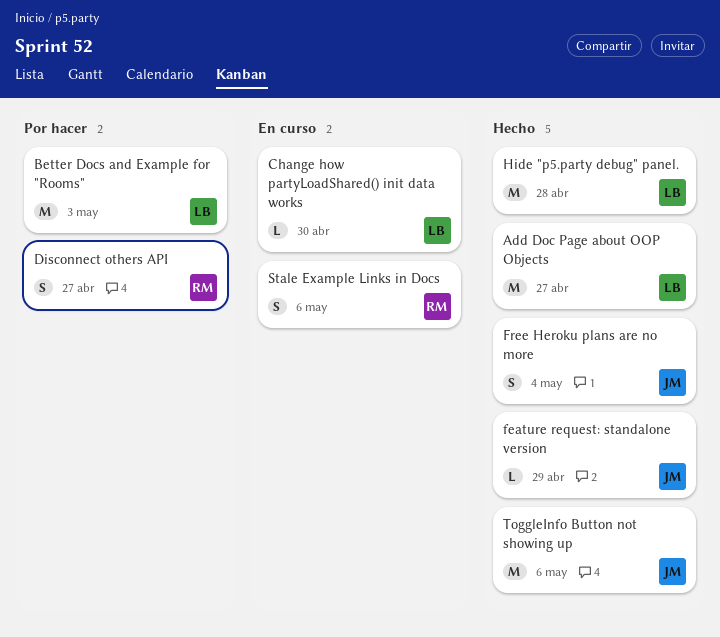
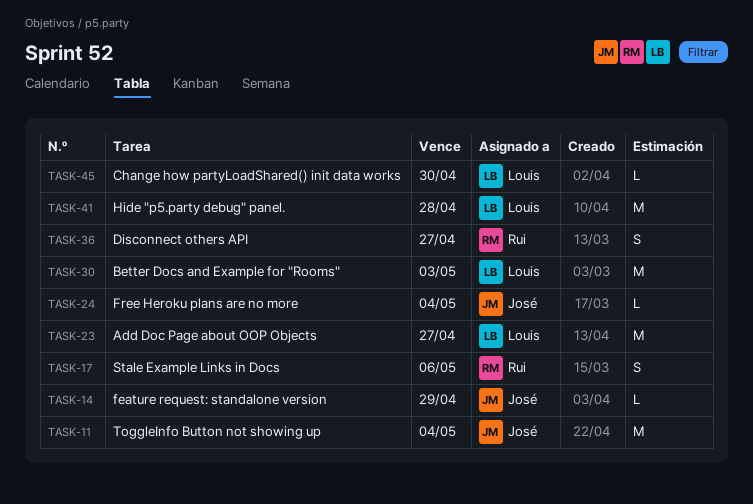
Free Heroku plans are no more, estimate: S -> L
ToggleInfo Button not showing up, due: May 6 -> May 4

